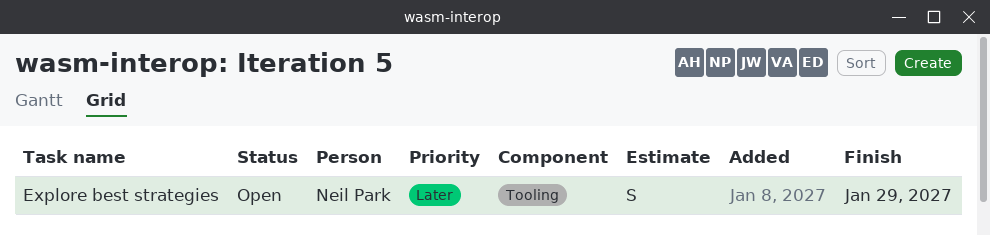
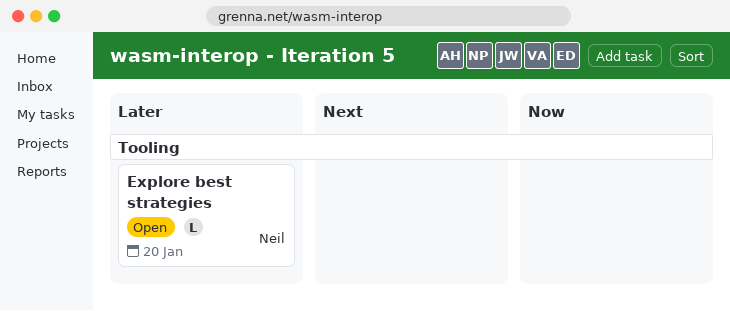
Explore best strategies, estimate: S -> L
Explore best strategies, due: Jan 29 -> Jan 20

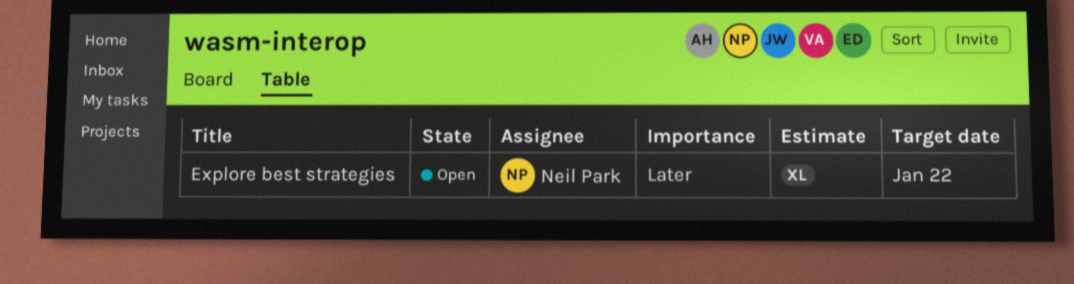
Explore best strategies, estimate: L -> XL
Explore best strategies, due: Jan 20 -> Jan 22

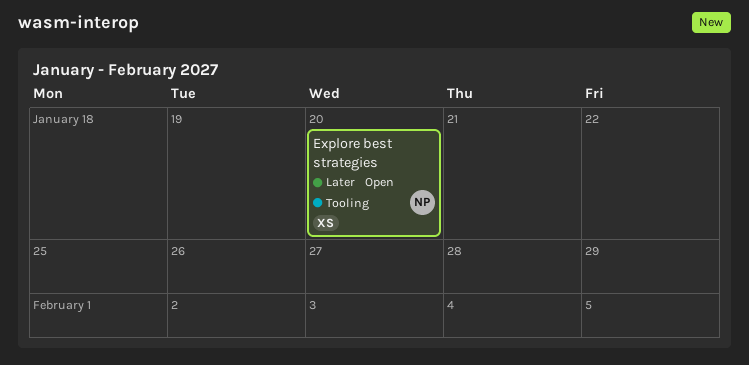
Explore best strategies, estimate: XL -> XS
Explore best strategies, due: Jan 22 -> Jan 20

